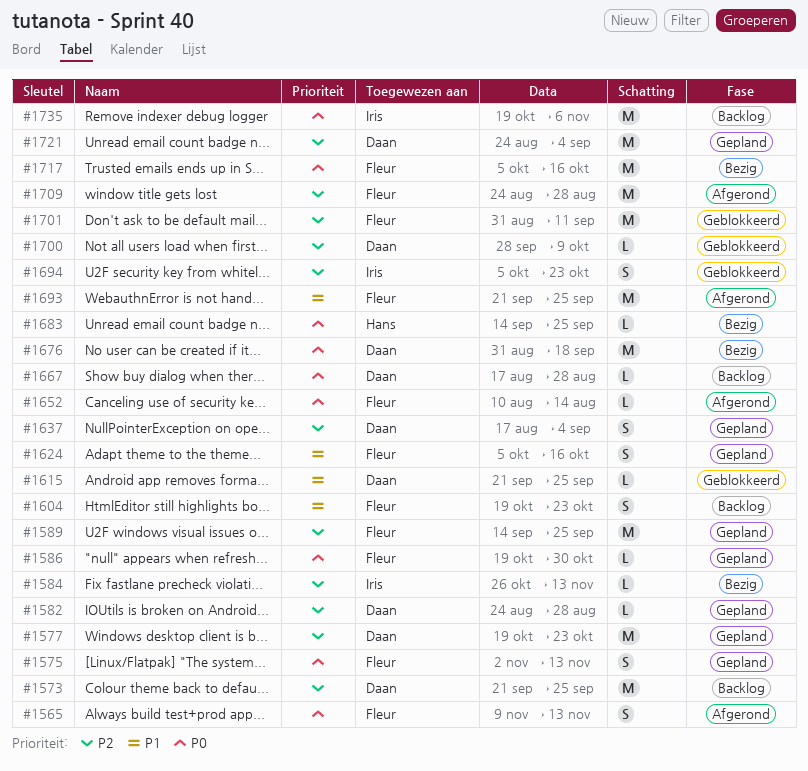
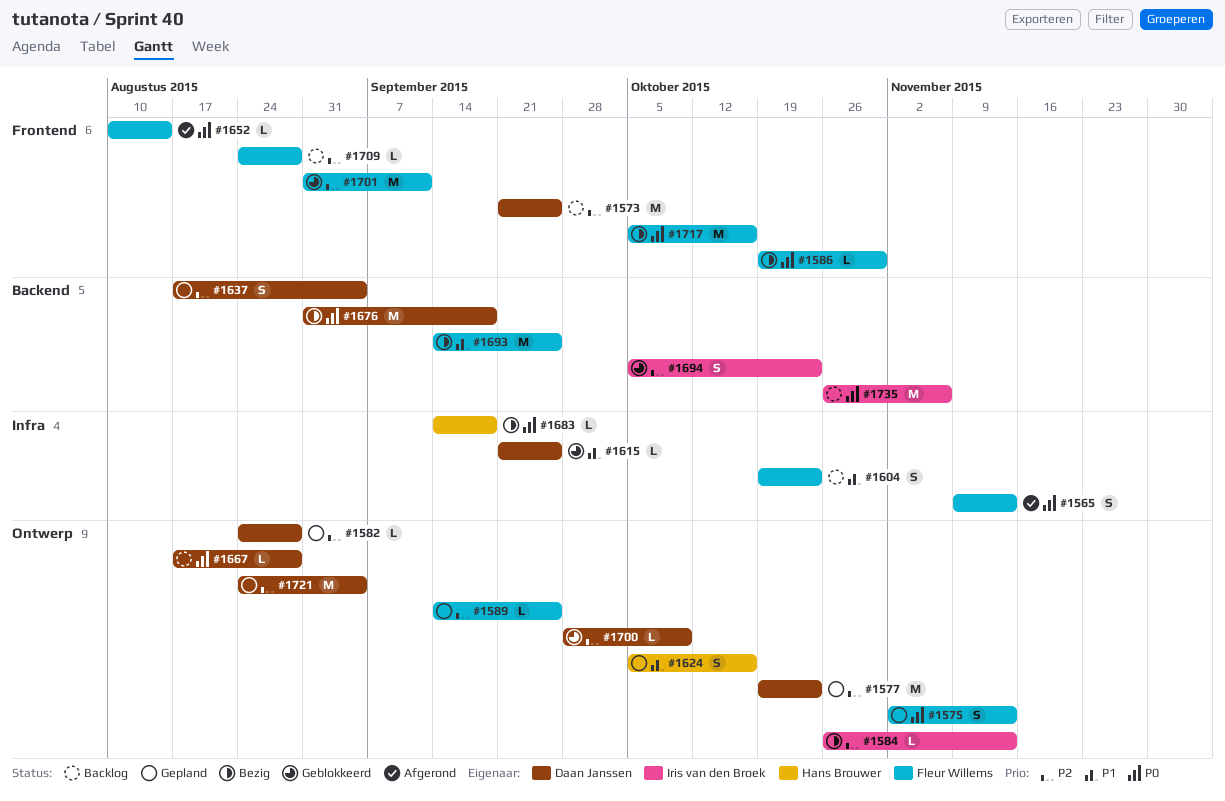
#1586, status: Gepland -> Bezig
#1589, estimate: M -> L
#1624, owner: Fleur Willems -> Hans Brouwer
#1683, due: Sep 25 -> Sep 18
#1693, status: Afgerond -> Bezig
#1693, start: Sep 21 -> Sep 14
#1709, status: Afgerond -> Backlog
#1709, estimate: M -> L
#1735, start: Oct 19 -> Oct 26

